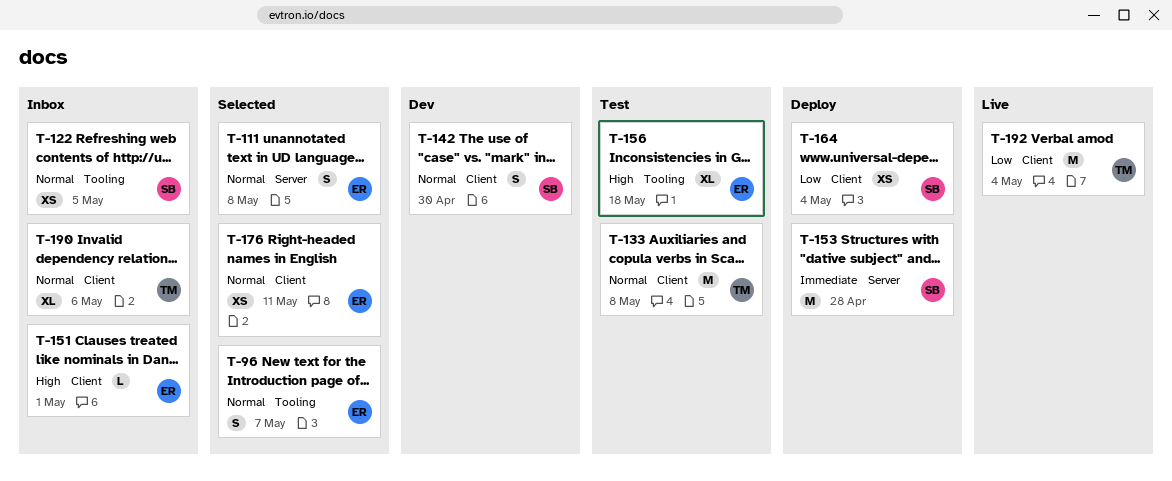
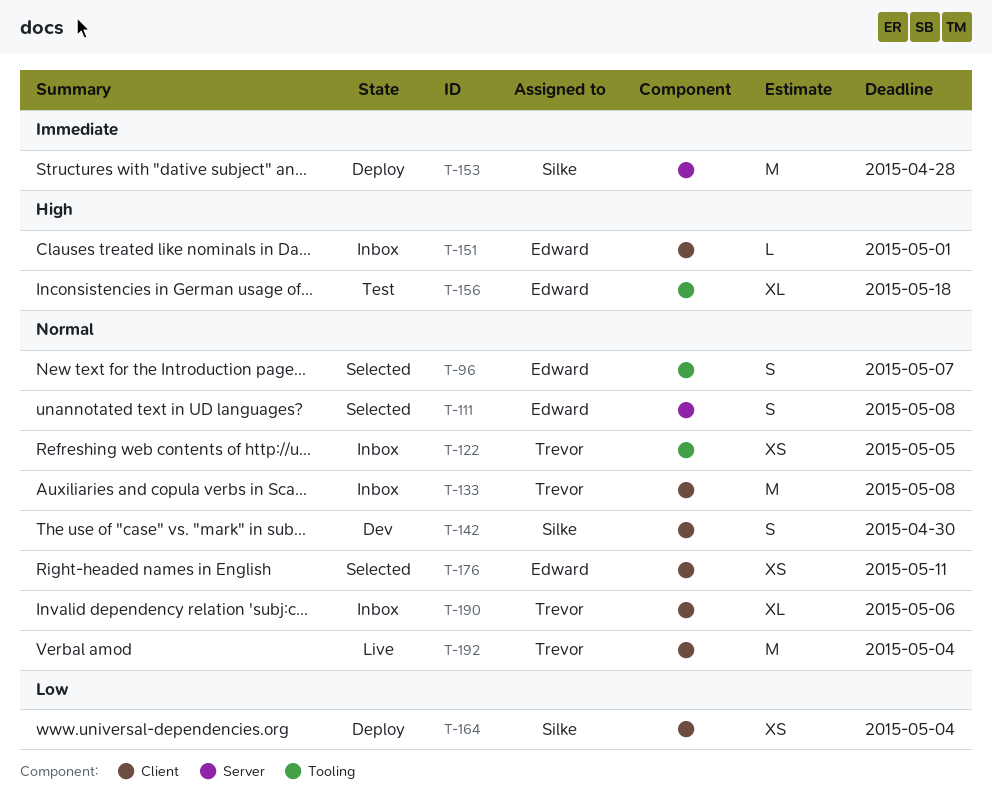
T-122, owner: Silke -> Trevor
T-133, status: Test -> Inbox
T-192, priority: Low -> Normal

